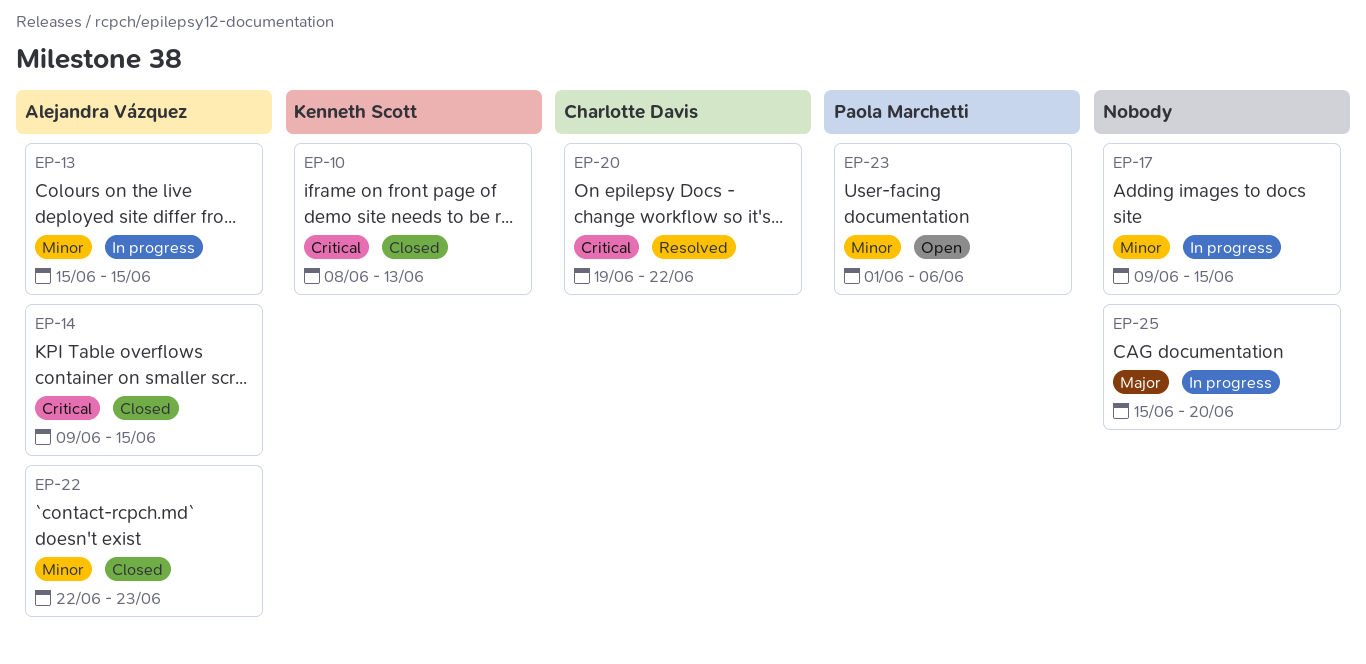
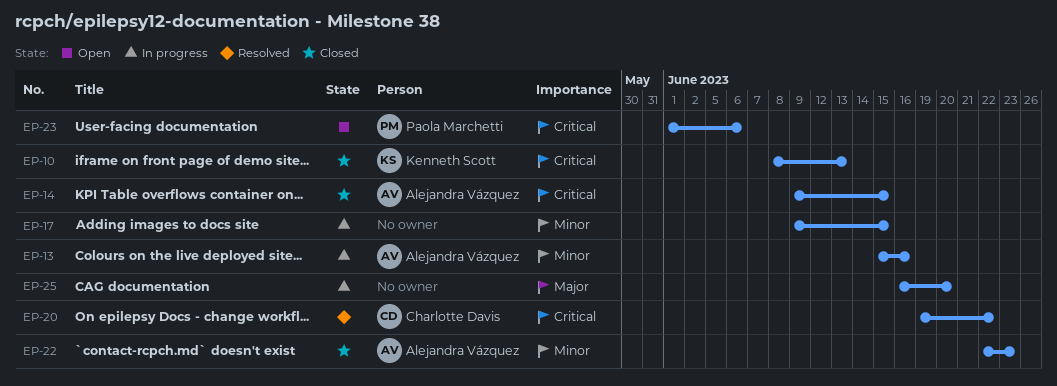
EP-13, due: Jun 15 -> Jun 16
EP-23, priority: Minor -> Critical
EP-25, start: Jun 15 -> Jun 16

